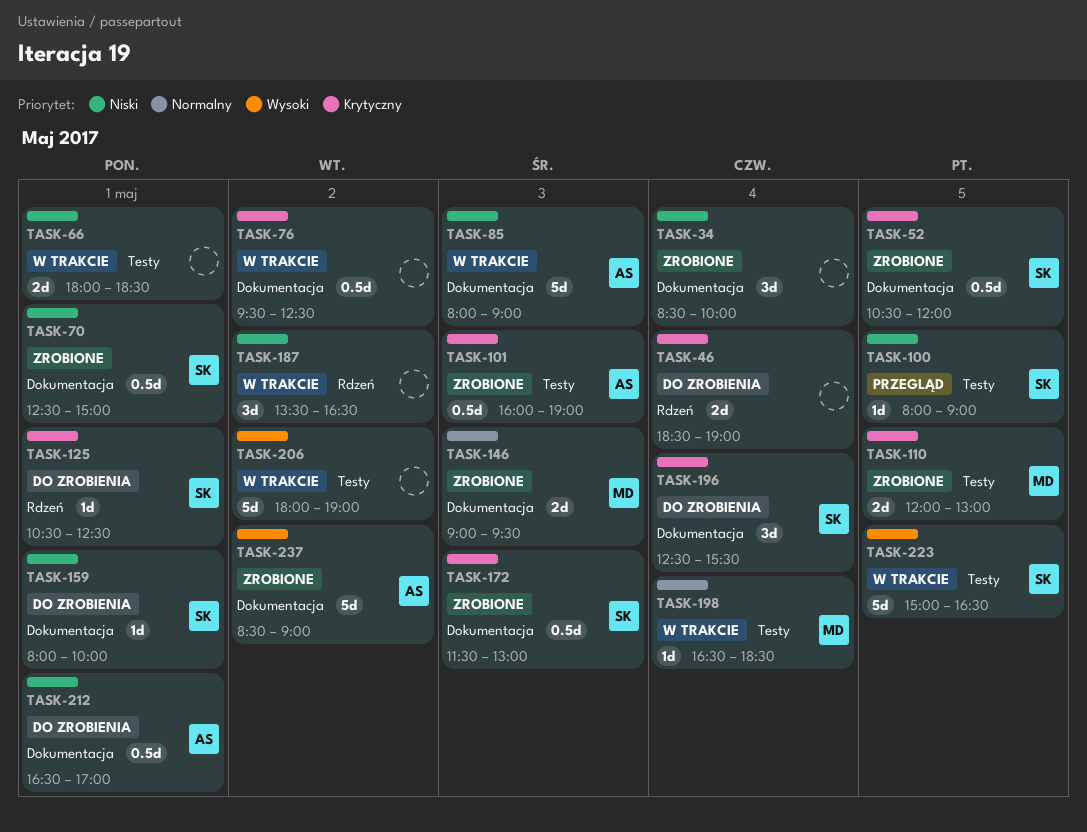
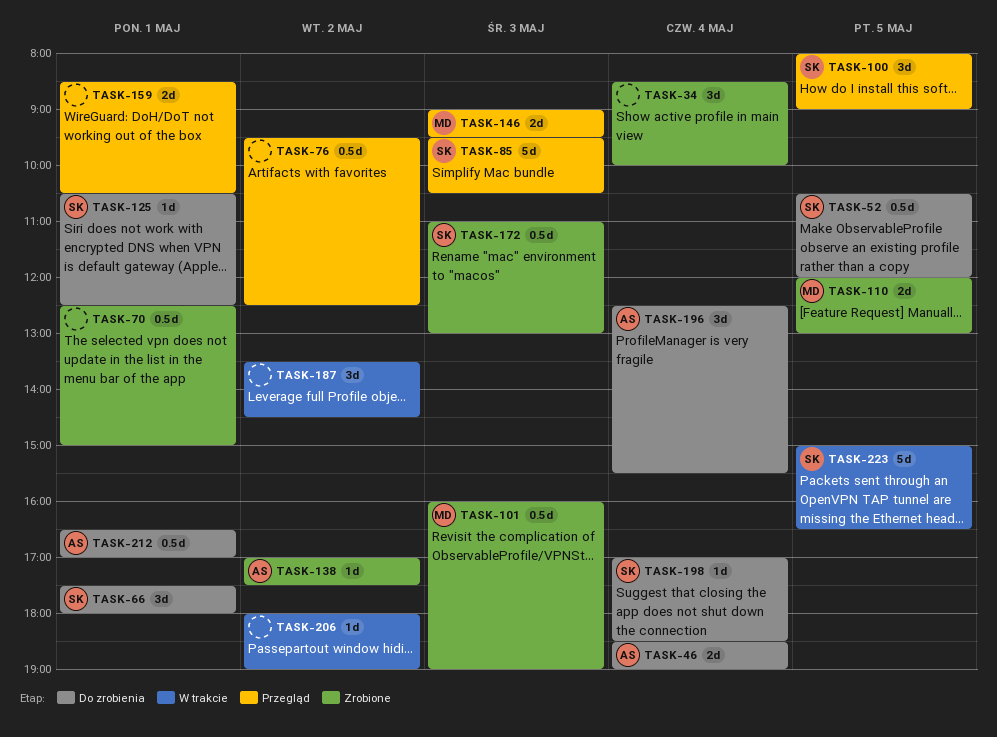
TASK-46, owner: none -> AS
TASK-52, status: Zrobione -> Do zrobienia
TASK-66, status: W trakcie -> Do zrobienia
TASK-66, owner: none -> SK
TASK-66, estimate: 2d -> 3d
TASK-66, begins: 18:00 -> 17:30
TASK-66, ends: 18:30 -> 18:00
TASK-70, owner: SK -> none
TASK-76, status: W trakcie -> Przegląd
TASK-85, status: W trakcie -> Przegląd
TASK-85, owner: AS -> SK
TASK-85, begins: 08:00 -> 09:30
TASK-85, ends: 09:00 -> 10:30
TASK-100, estimate: 1d -> 3d
TASK-101, owner: AS -> MD
TASK-138: none -> present
TASK-146, status: Zrobione -> Przegląd
TASK-159, status: Do zrobienia -> Przegląd
TASK-159, owner: SK -> none
TASK-159, estimate: 1d -> 2d
TASK-159, begins: 08:00 -> 08:30
TASK-159, ends: 10:00 -> 10:30
TASK-172, begins: 11:30 -> 11:00
TASK-187, ends: 16:30 -> 14:30
TASK-196, owner: SK -> AS
TASK-198, status: W trakcie -> Do zrobienia
TASK-198, owner: MD -> SK
TASK-198, begins: 16:30 -> 17:00
TASK-206, estimate: 5d -> 1d
TASK-237: present -> none

